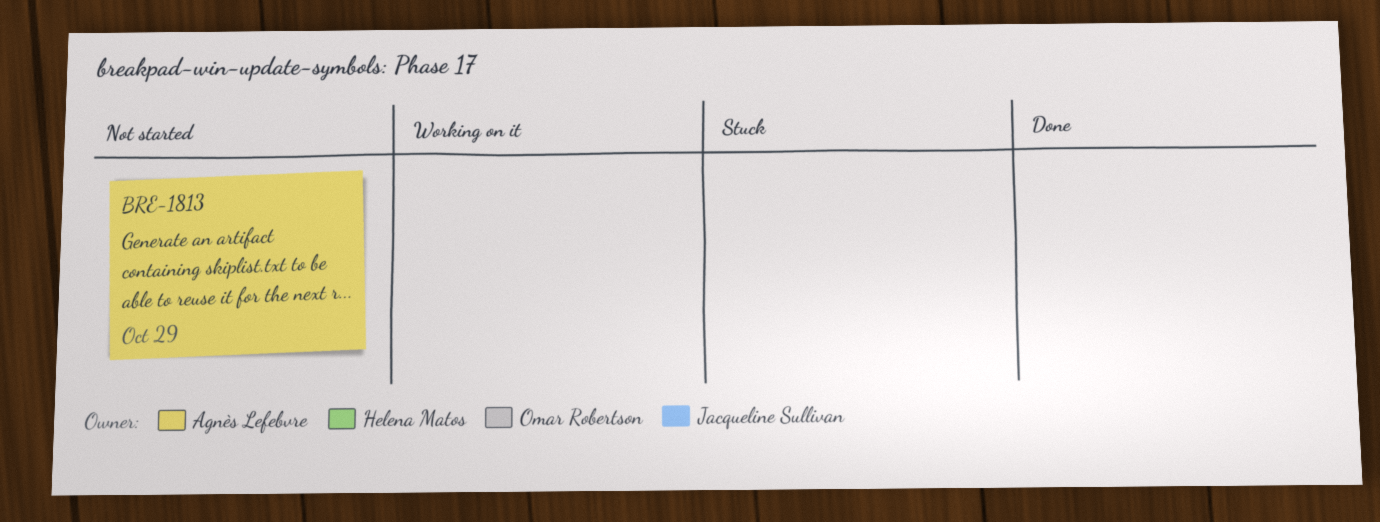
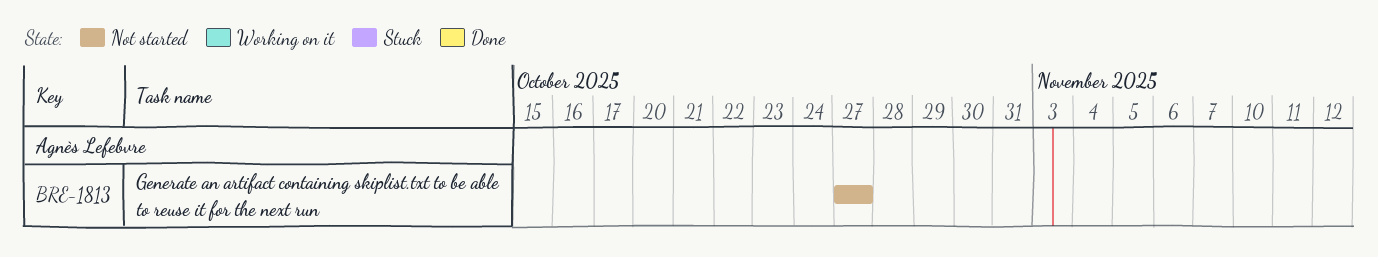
BRE-1813, due: Oct 29 -> Oct 27

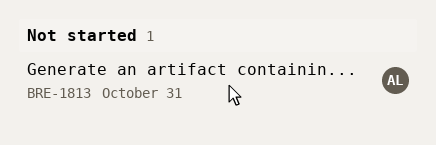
BRE-1813, due: Oct 27 -> Oct 31

